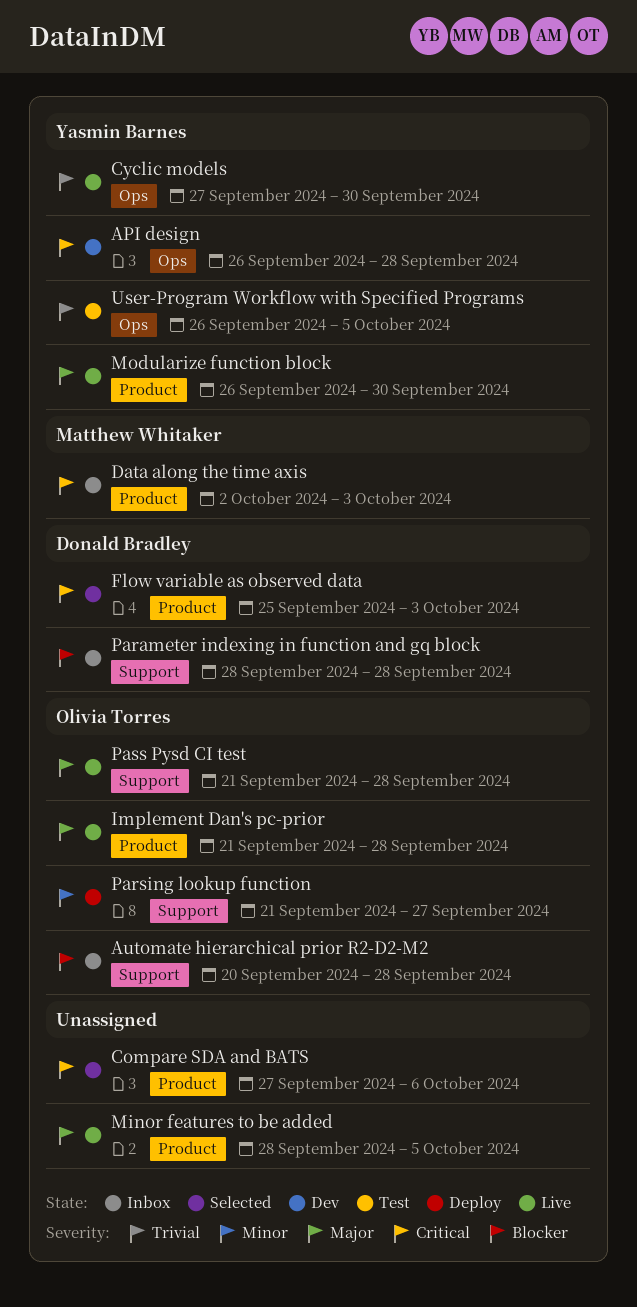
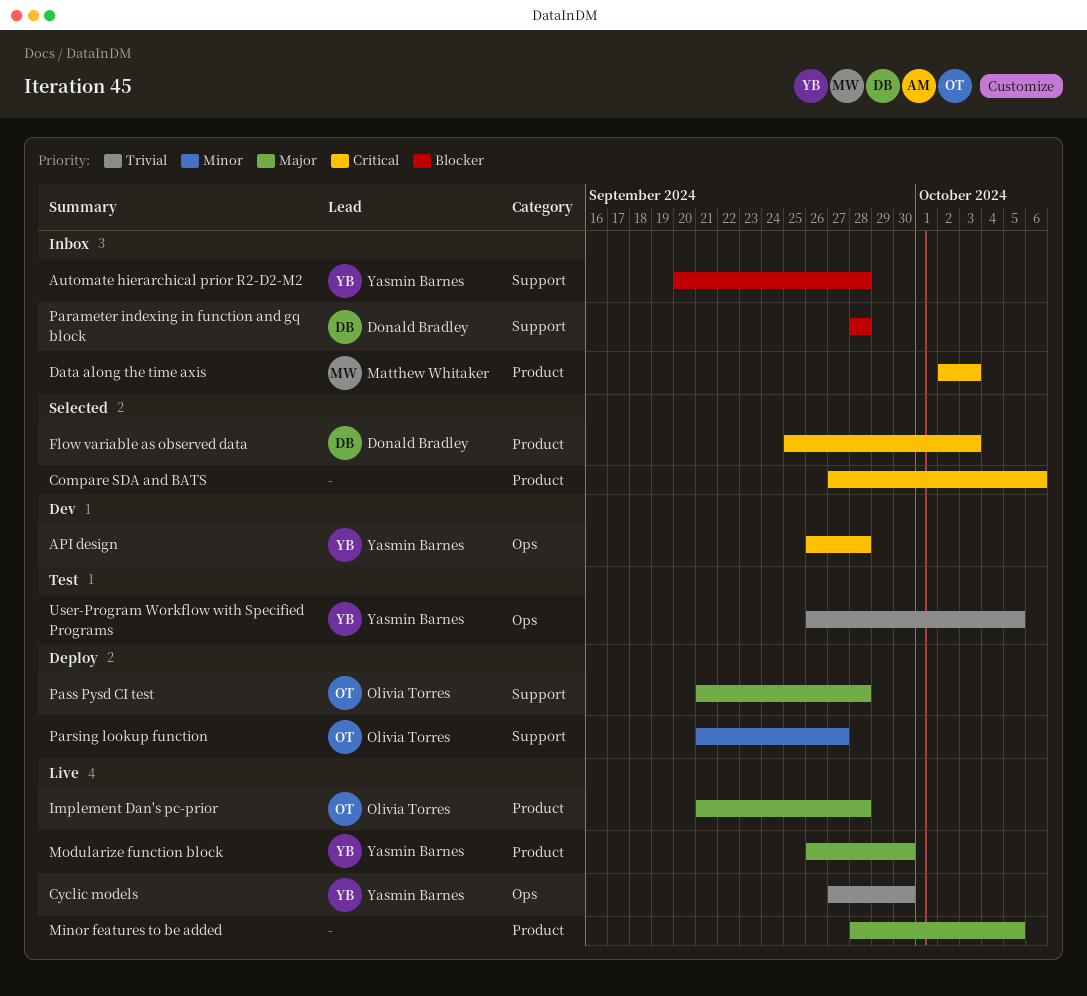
Automate hierarchical prior R2-D2-M2, owner: Olivia Torres -> Yasmin Barnes
Pass Pysd CI test, status: Live -> Deploy

